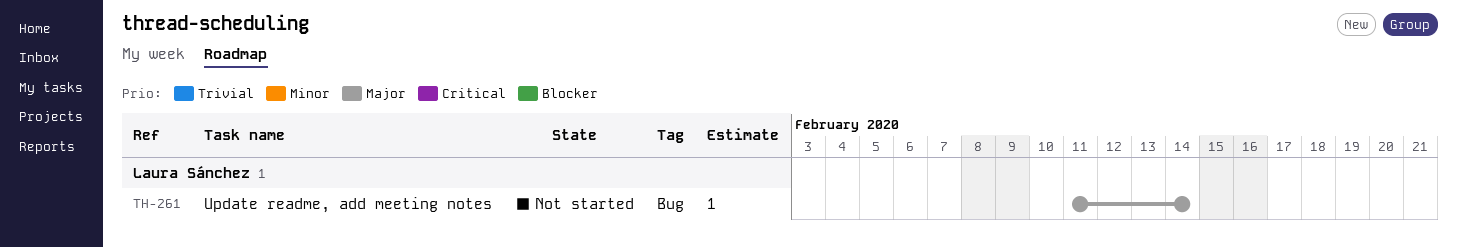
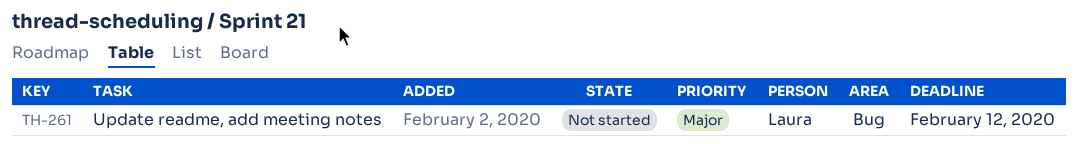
TH-261, due: Feb 14 -> Feb 12

